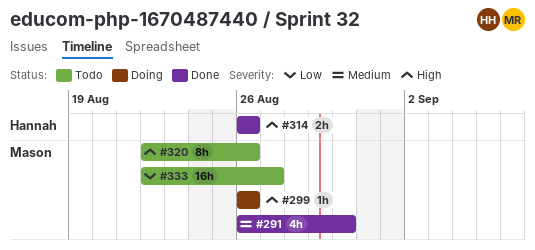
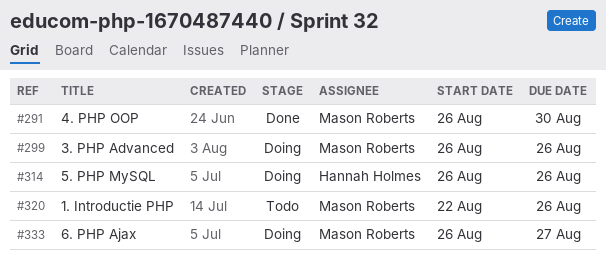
#314, status: Done -> Doing
#333, status: Todo -> Doing
#333, start: Aug 22 -> Aug 26

